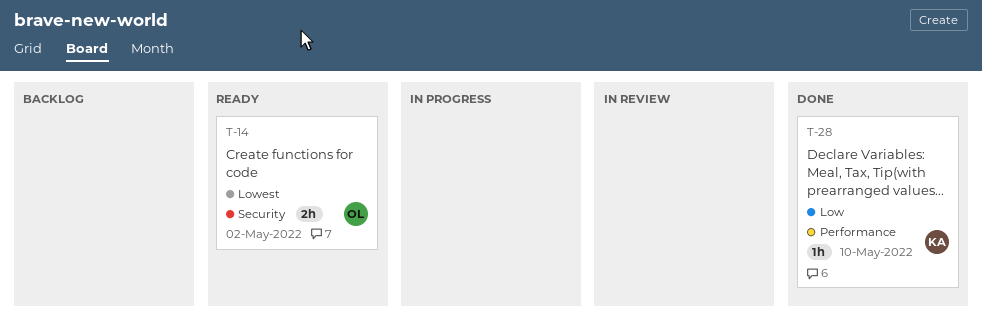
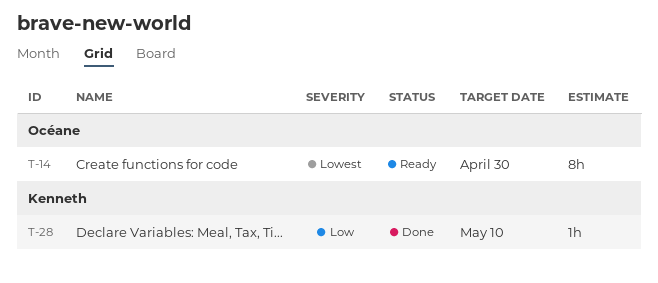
T-14, estimate: 2h -> 8h
T-14, due: May 2 -> Apr 30

